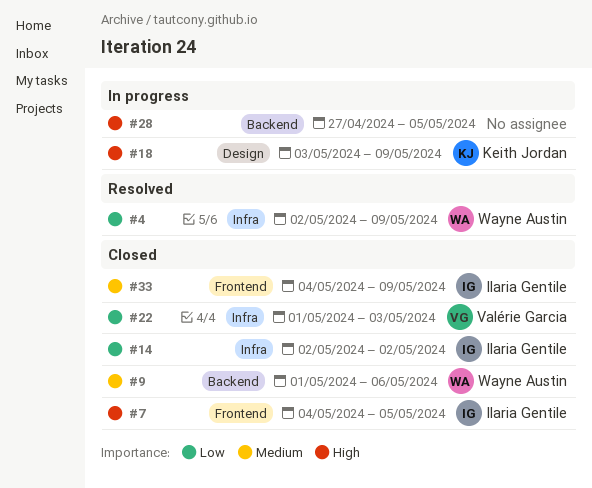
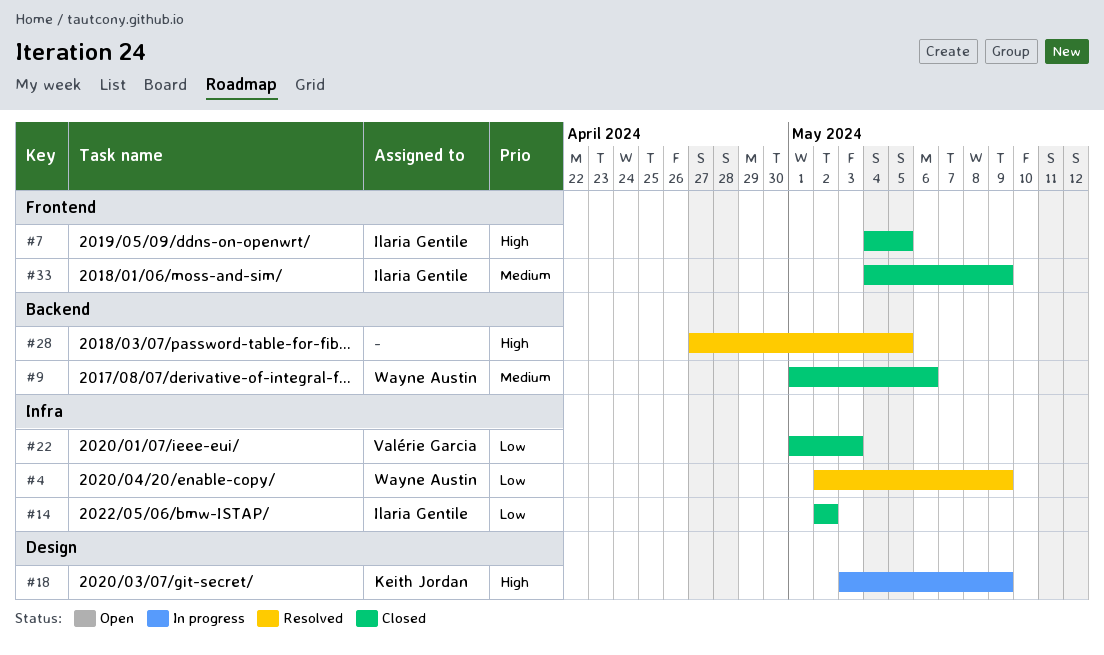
#28, status: In progress -> Resolved

